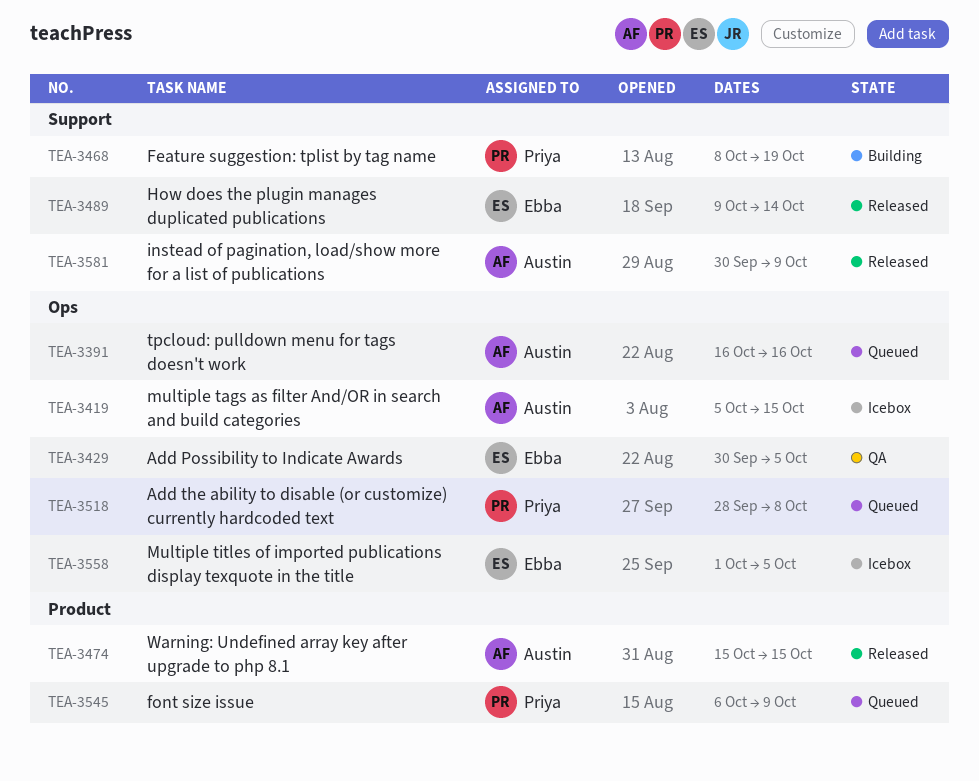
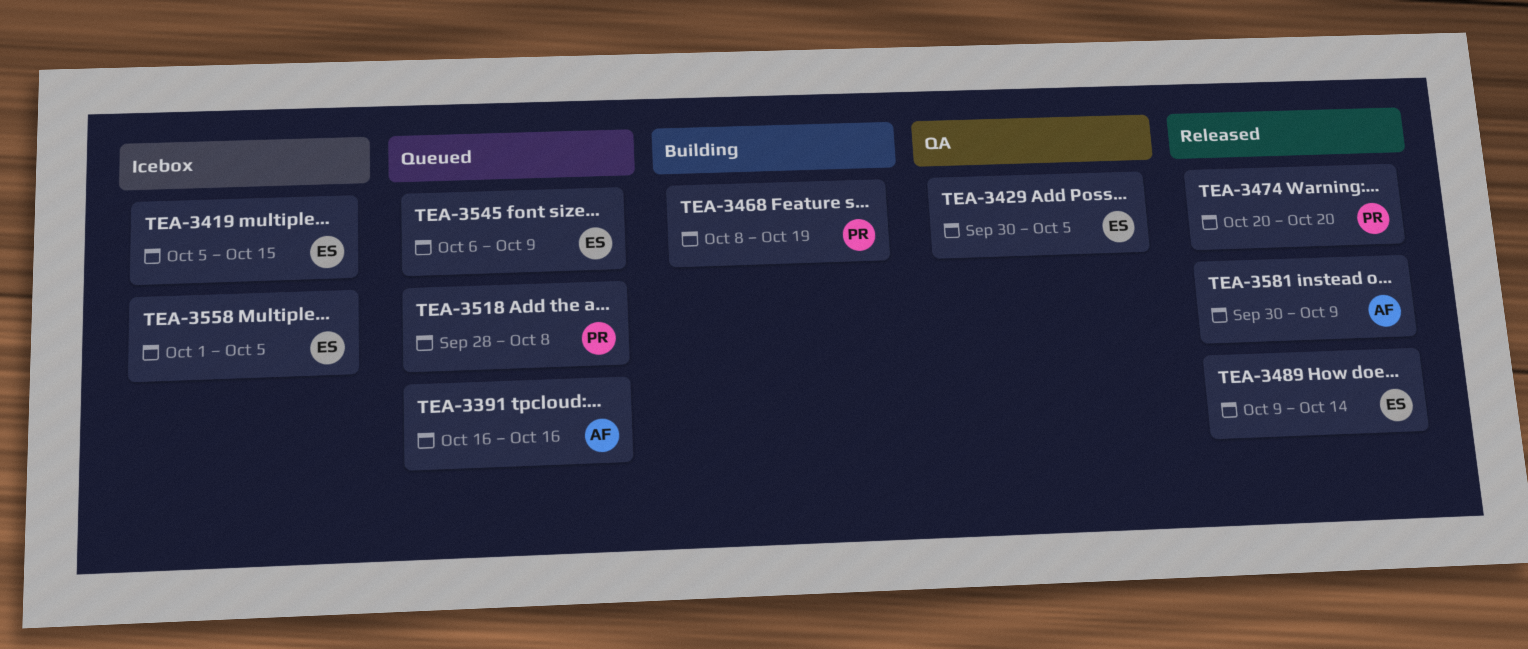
TEA-3419, owner: Austin -> Ebba
TEA-3474, owner: Austin -> Priya
TEA-3474, start: Oct 15 -> Oct 20
TEA-3474, due: Oct 15 -> Oct 20
TEA-3545, owner: Priya -> Ebba

